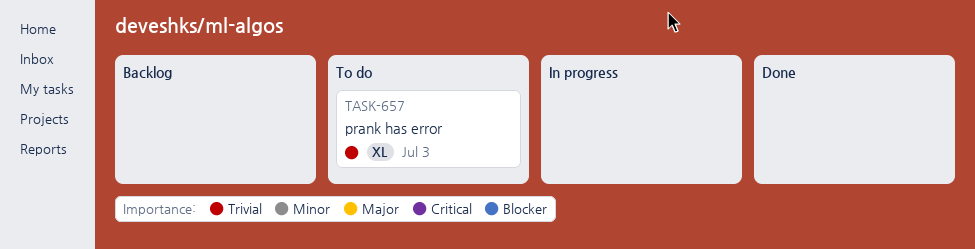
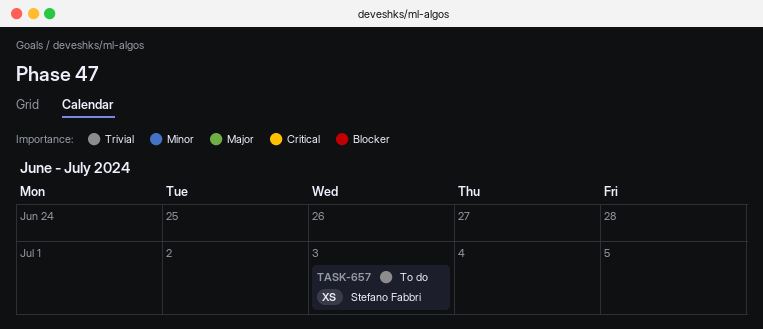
TASK-657, estimate: XL -> XS

